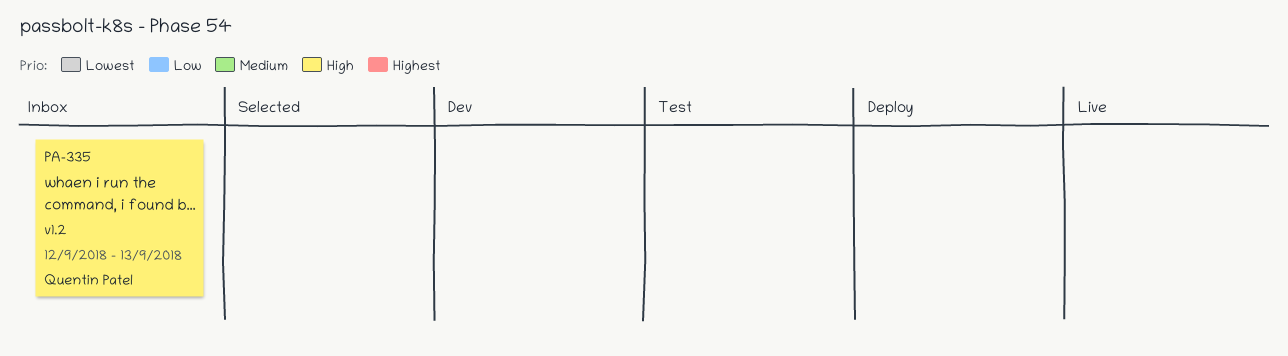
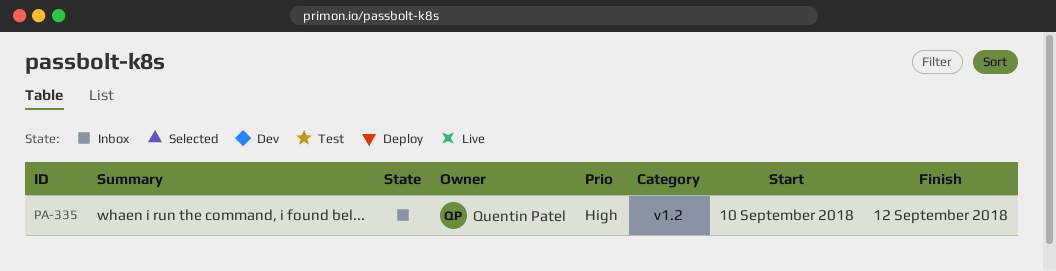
PA-335, start: Sep 12 -> Sep 10
PA-335, due: Sep 13 -> Sep 12

